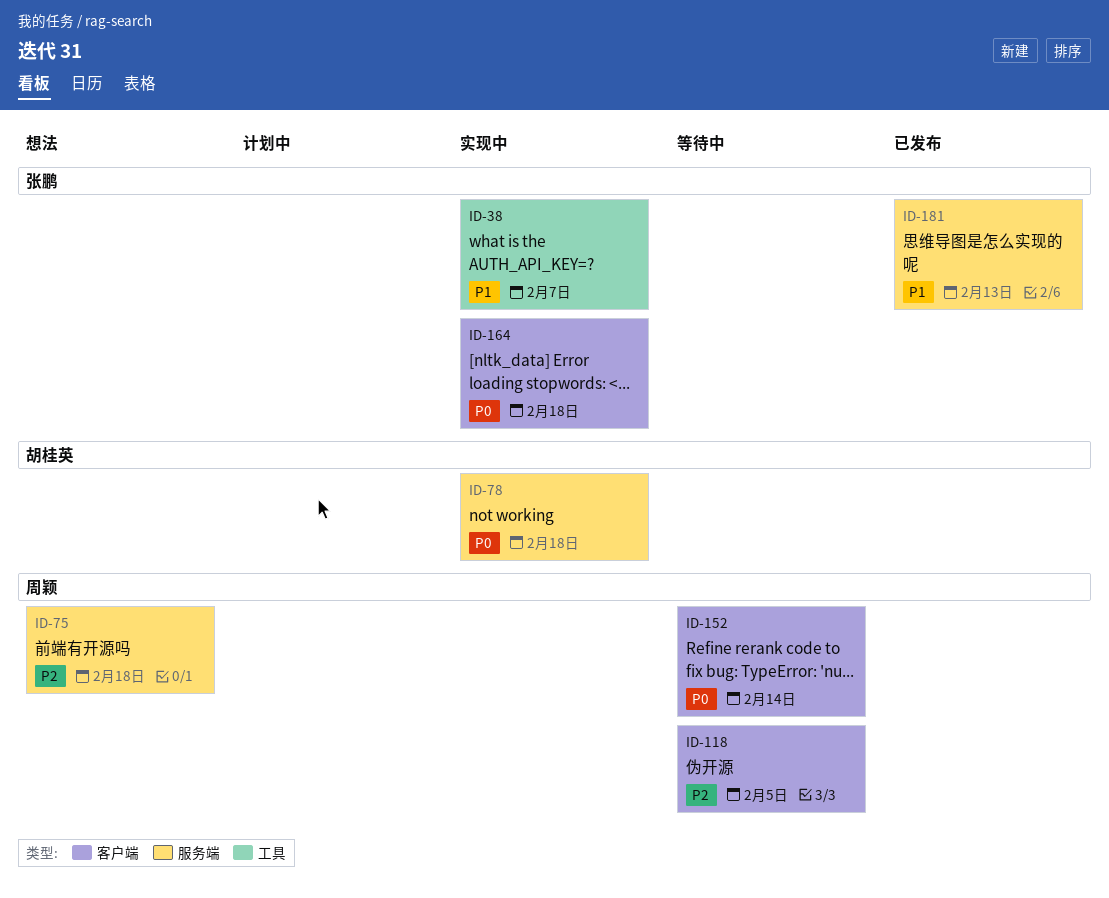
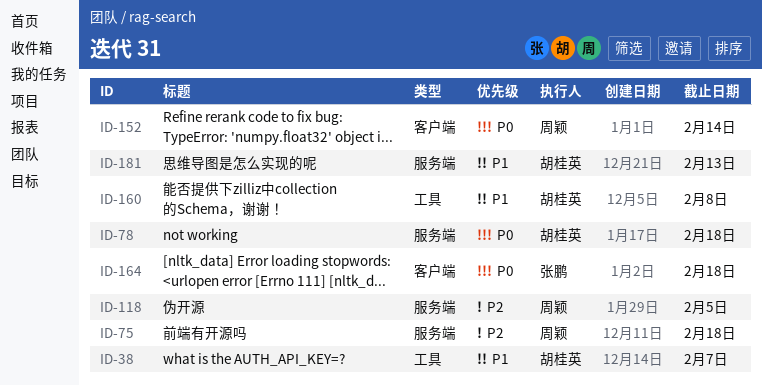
ID-38, owner: 张鹏 -> 胡桂英
ID-118, label: 客户端 -> 服务端
ID-160: none -> present
ID-181, owner: 张鹏 -> 胡桂英

